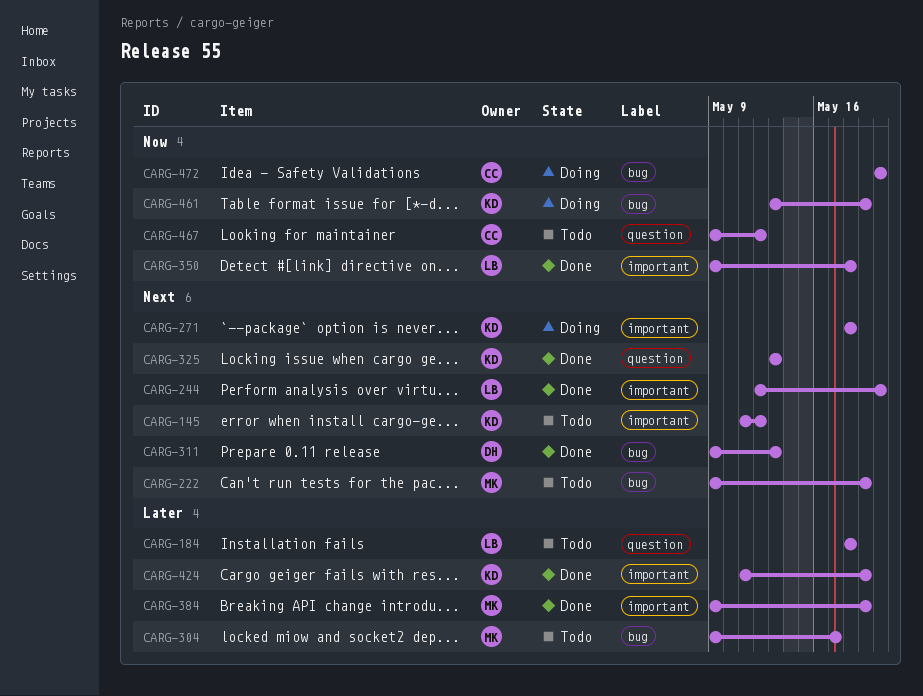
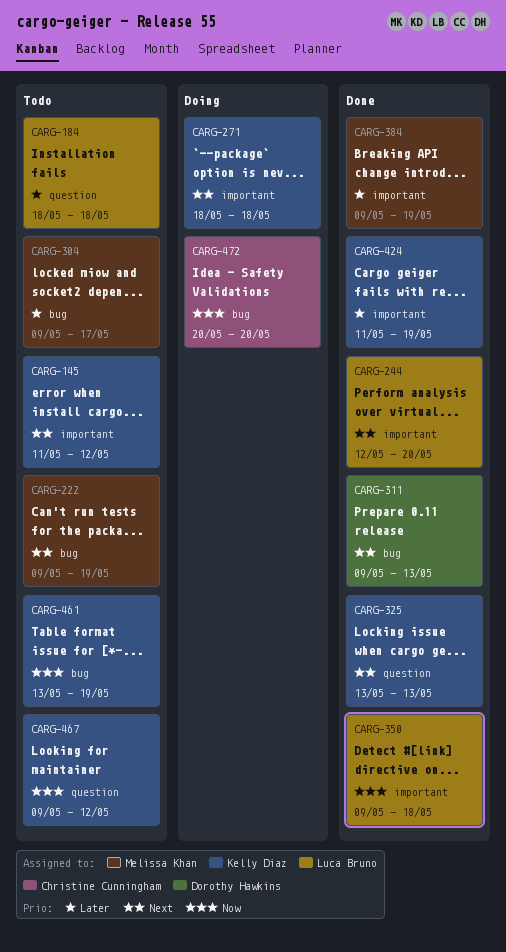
CARG-461, status: Doing -> Todo
CARG-467, owner: Christine Cunningham -> Kelly Diaz

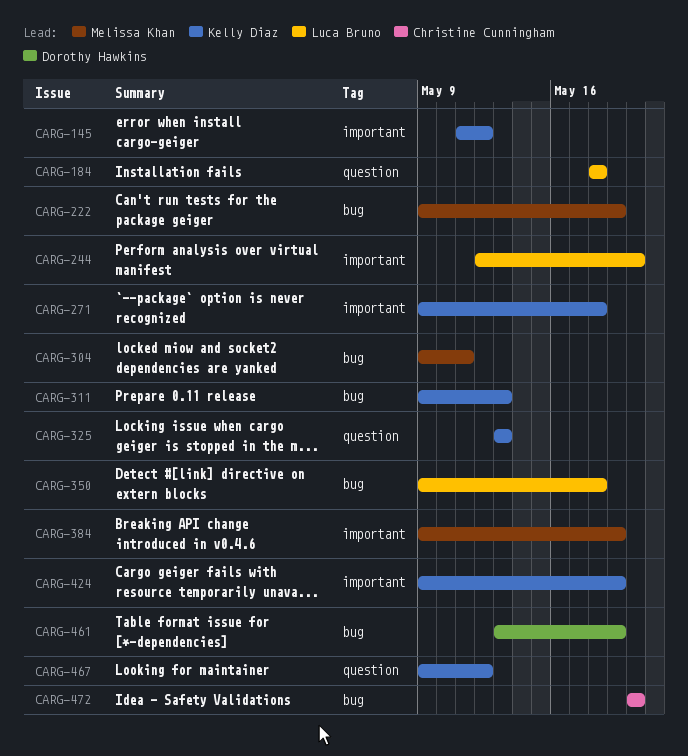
CARG-271, start: May 18 -> May 9
CARG-304, due: May 17 -> May 11
CARG-311, owner: Dorothy Hawkins -> Kelly Diaz
CARG-350, label: important -> bug
CARG-424, start: May 11 -> May 9
CARG-461, owner: Kelly Diaz -> Dorothy Hawkins

